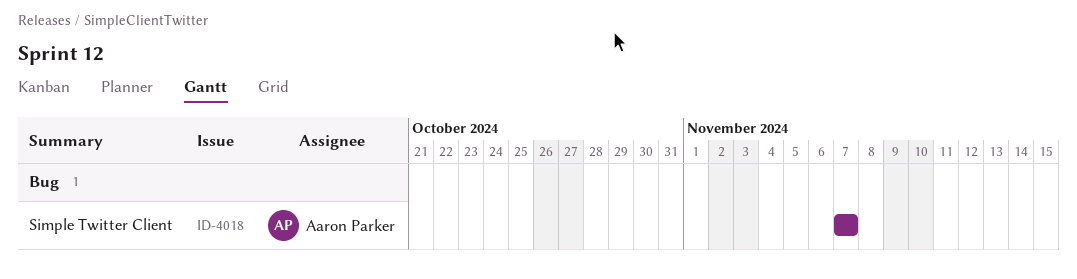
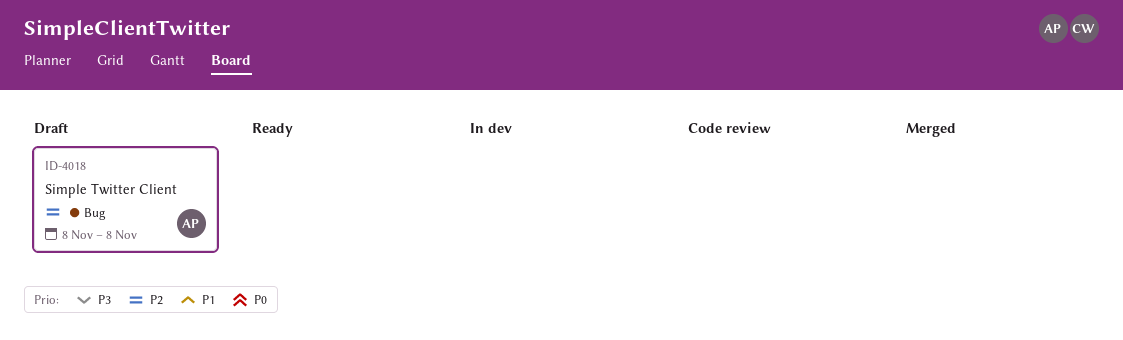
ID-4018, start: Nov 7 -> Nov 8
ID-4018, due: Nov 7 -> Nov 8

